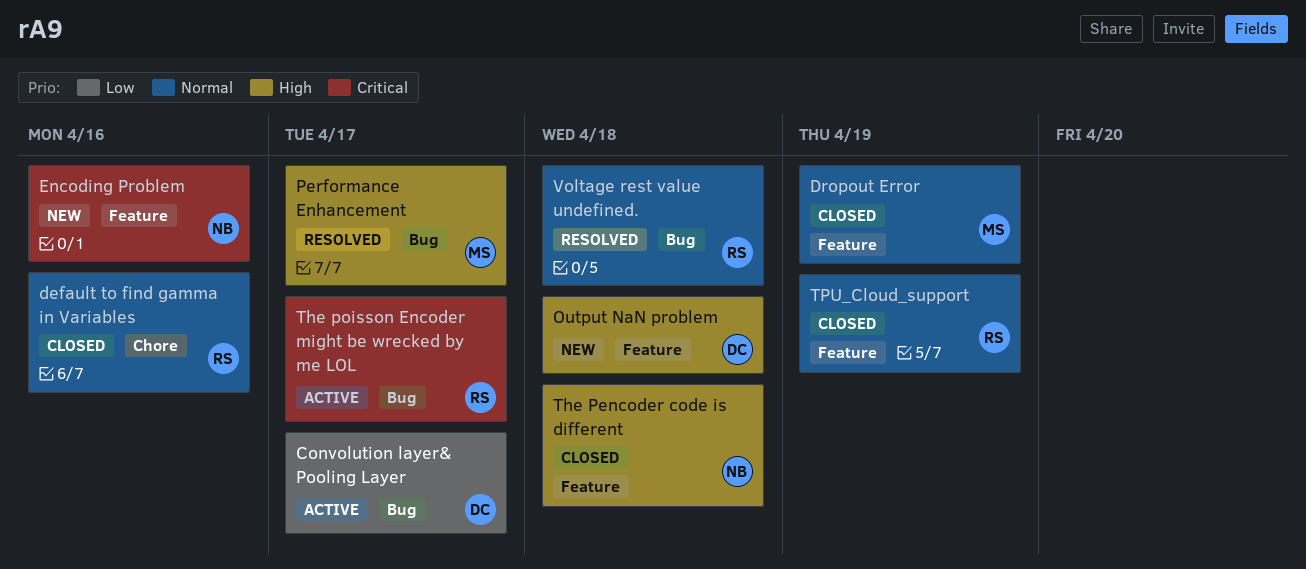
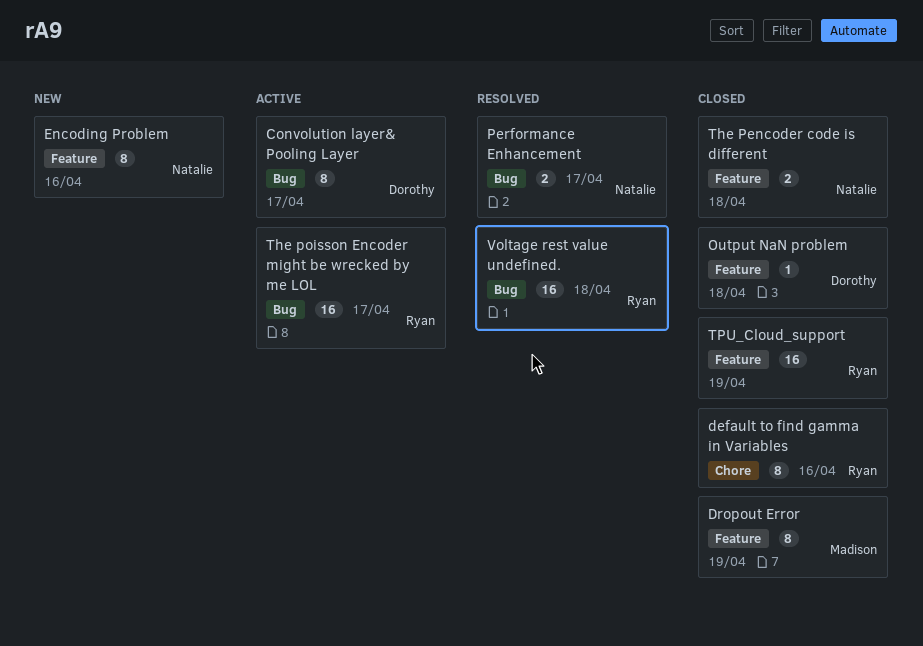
Output NaN problem, status: New -> Closed
Performance Enhancement, owner: Madison -> Natalie

